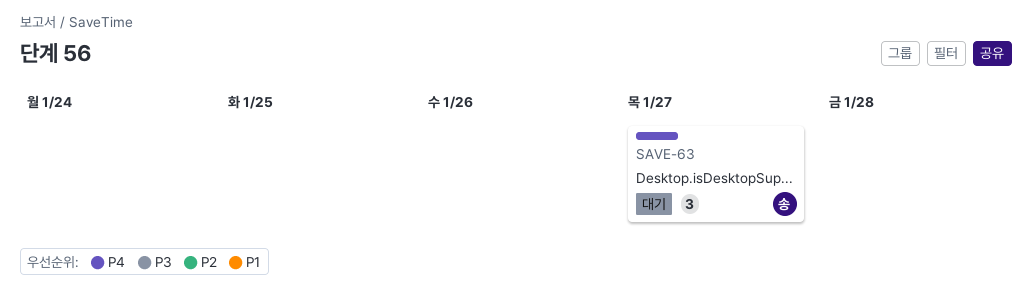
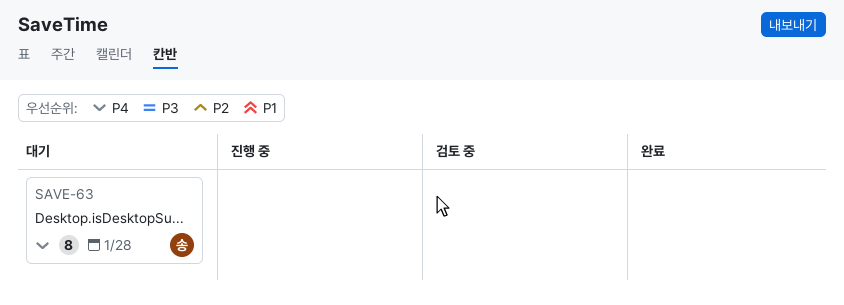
SAVE-63, estimate: 3 -> 8
SAVE-63, due: Jan 27 -> Jan 28

